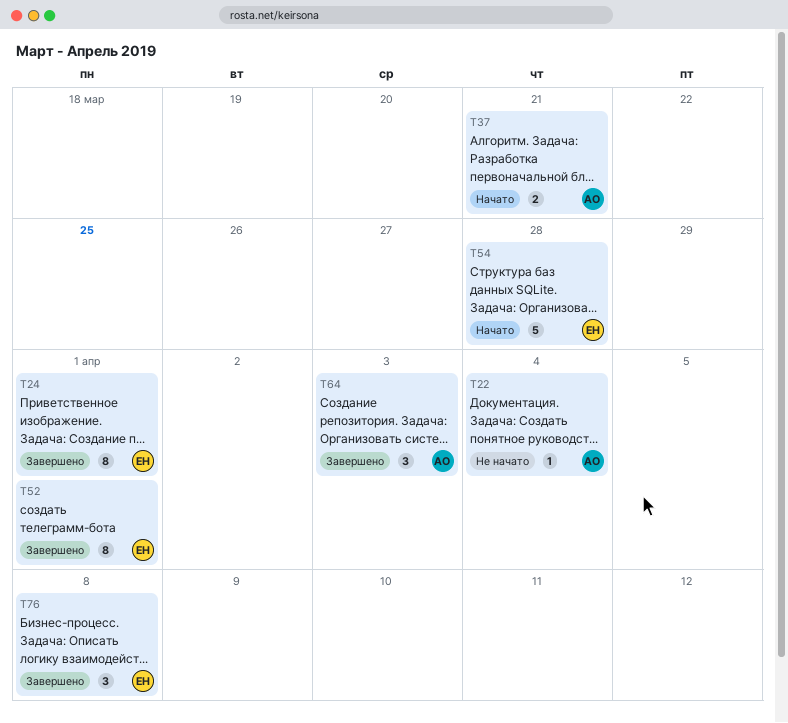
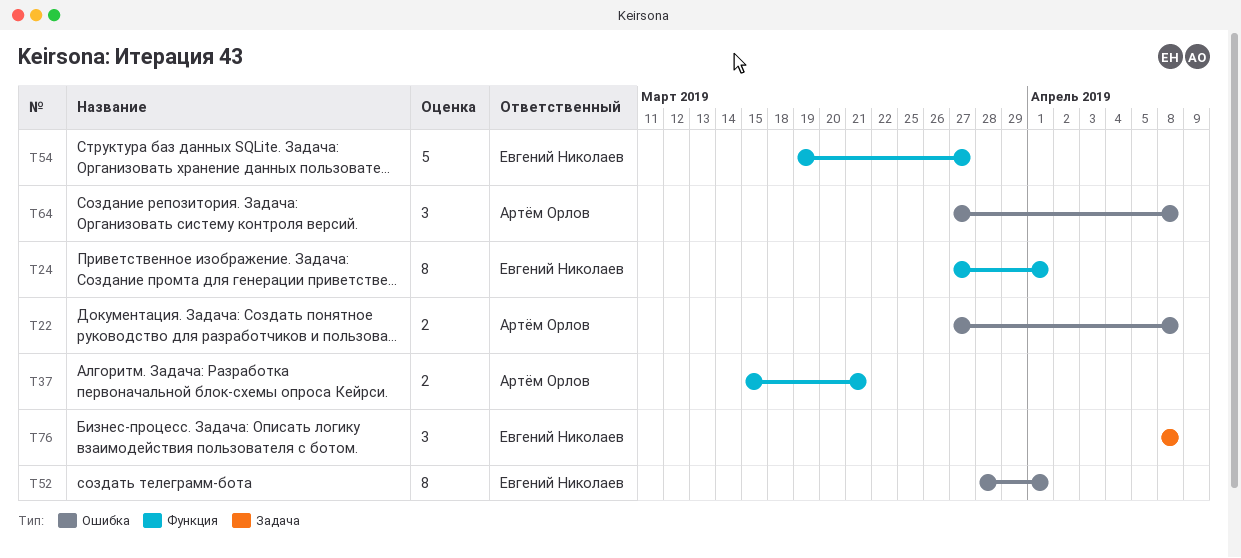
T22, estimate: 1 -> 2
T22, due: Apr 4 -> Apr 8
T54, due: Mar 28 -> Mar 27
T64, due: Apr 3 -> Apr 8

